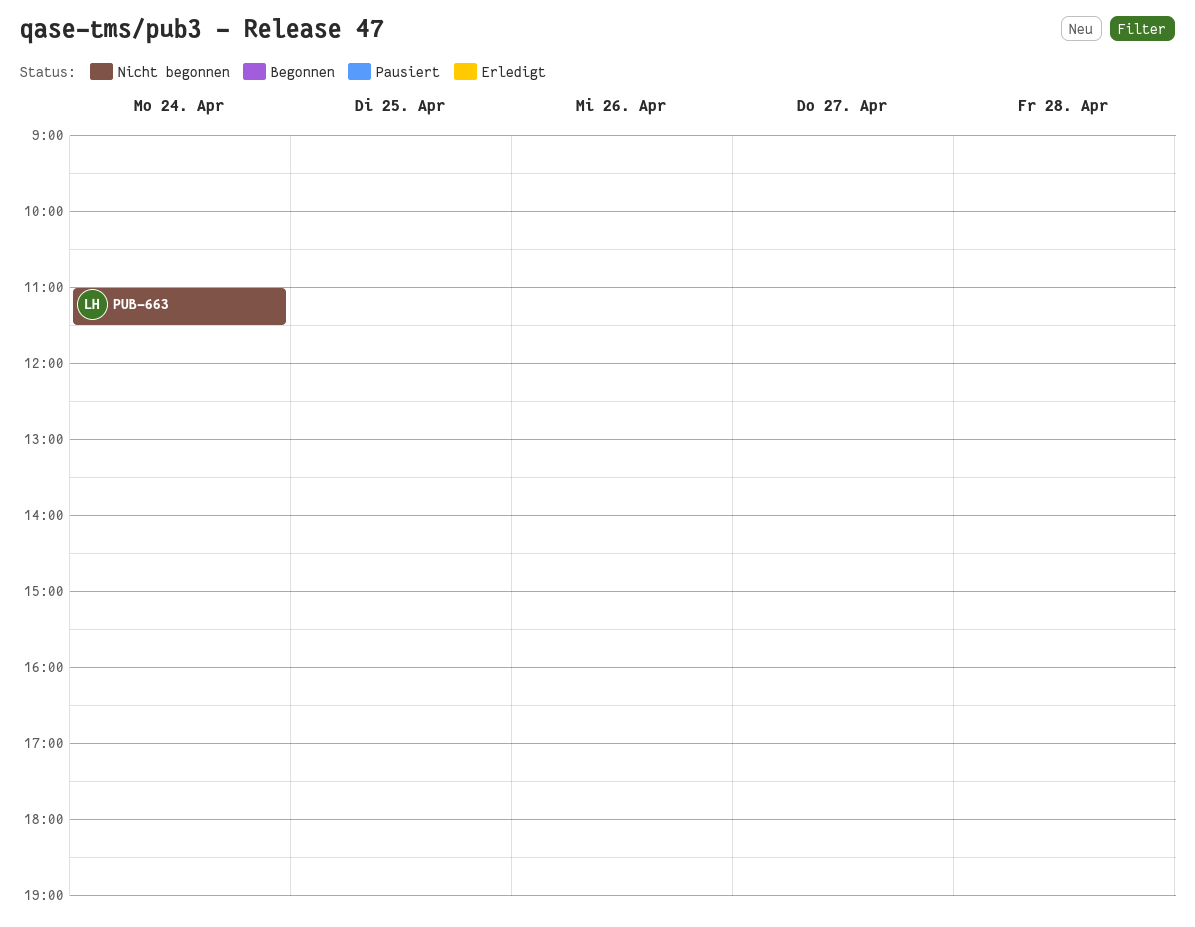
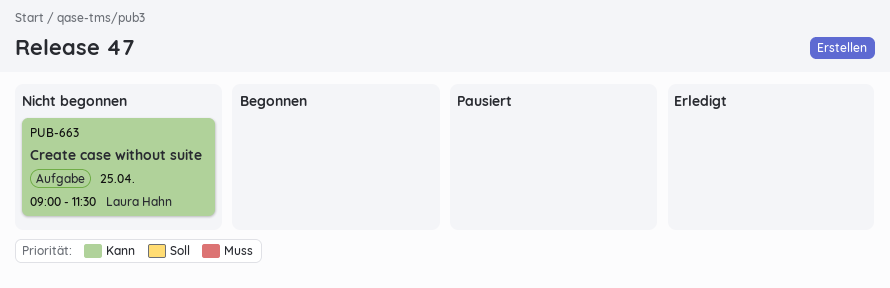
PUB-663, day: Apr 24 -> Apr 25
PUB-663, begins: 11:00 -> 09:00

